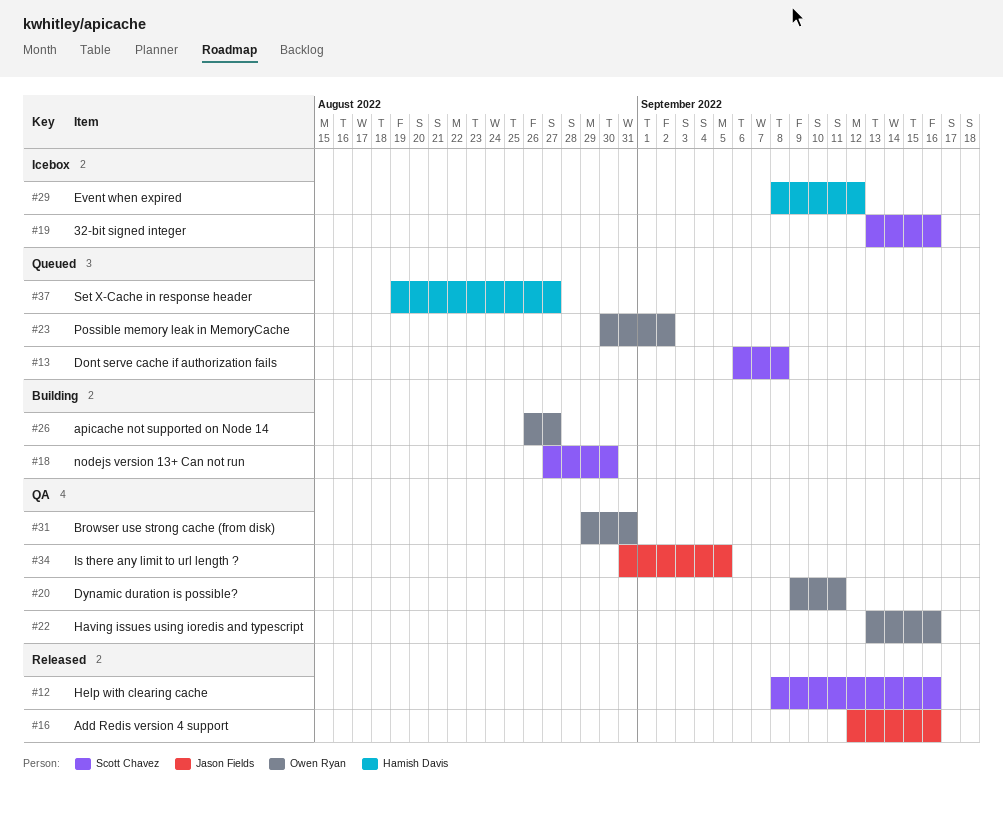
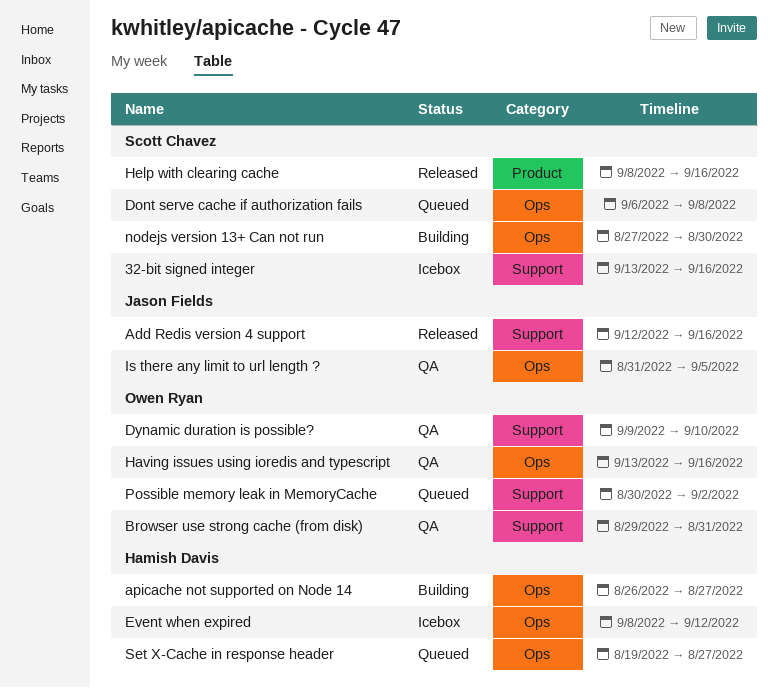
apicache not supported on Node 14, owner: Owen Ryan -> Hamish Davis
Dynamic duration is possible?, due: Sep 11 -> Sep 10

